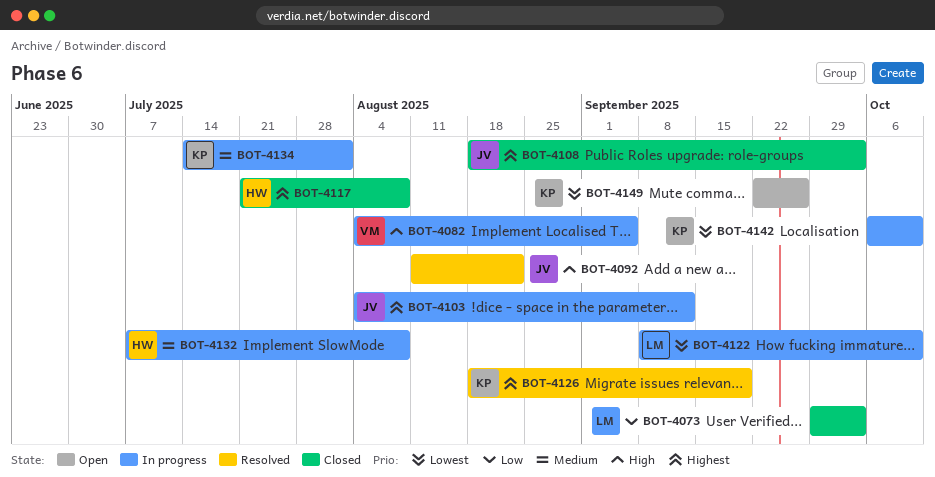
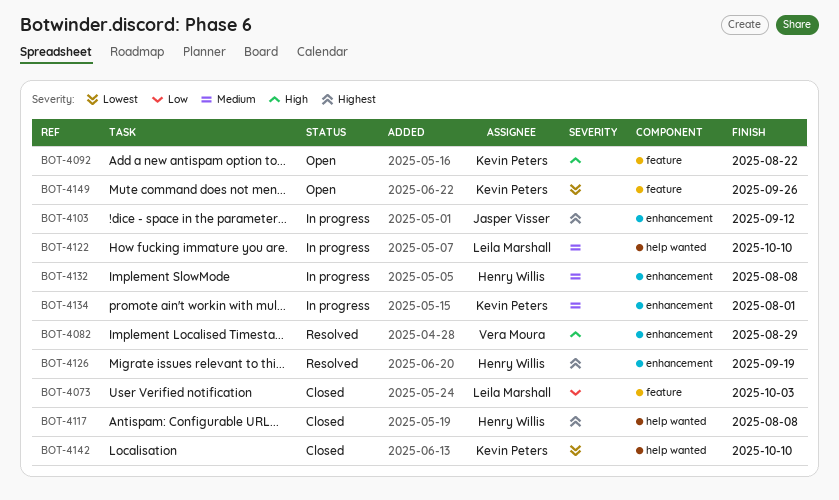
BOT-4082, status: In progress -> Resolved
BOT-4082, due: Sep 5 -> Aug 29
BOT-4092, status: Resolved -> Open
BOT-4092, owner: Jasper Visser -> Kevin Peters
BOT-4108: present -> none
BOT-4122, priority: Lowest -> Medium
BOT-4126, owner: Kevin Peters -> Henry Willis
BOT-4142, status: In progress -> Closed

